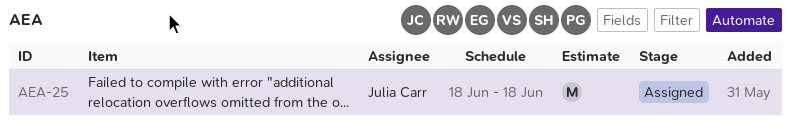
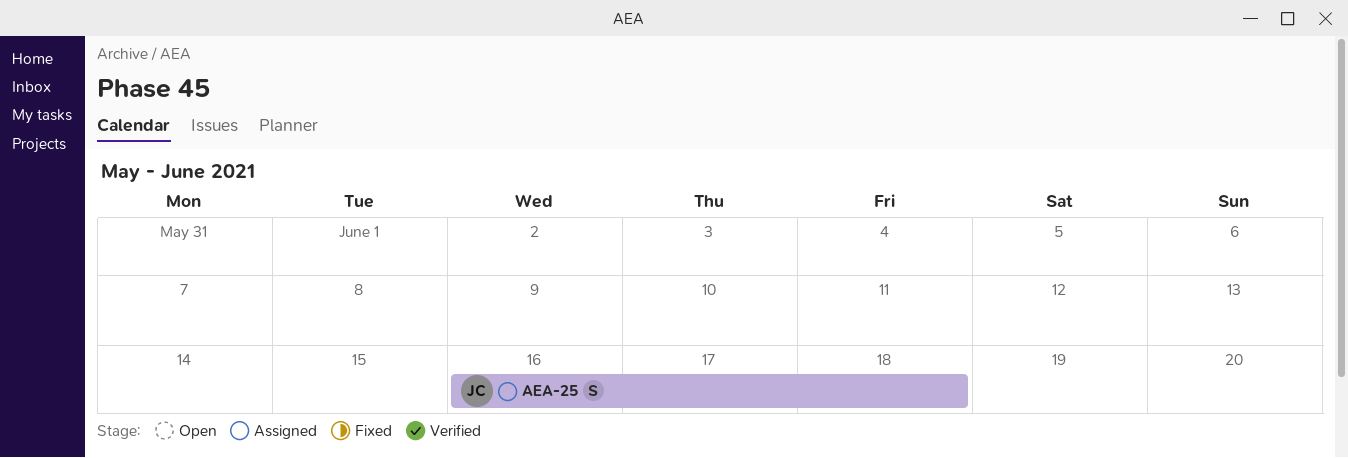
AEA-25, estimate: M -> S
AEA-25, start: Jun 18 -> Jun 16

